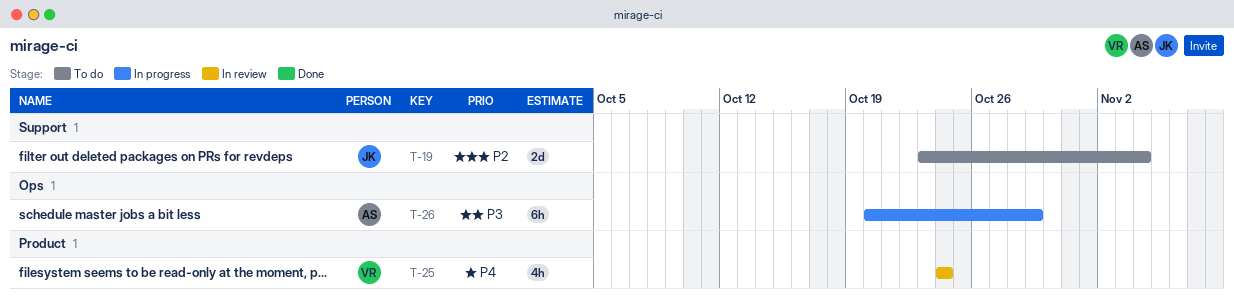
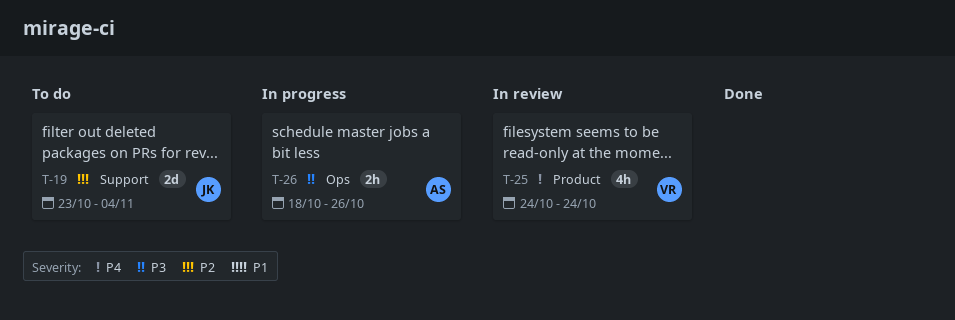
T-26, estimate: 6h -> 2h
T-26, start: Oct 20 -> Oct 18
T-26, due: Oct 29 -> Oct 26

